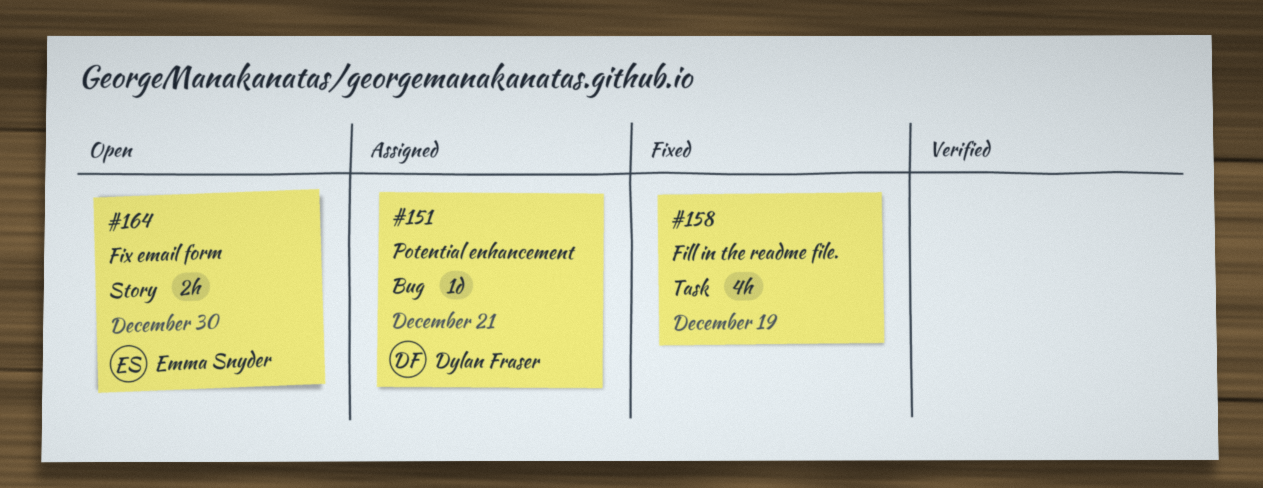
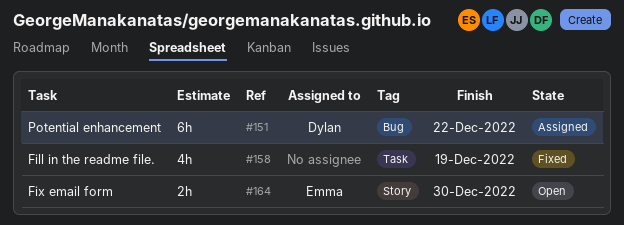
#151, estimate: 1d -> 6h
#151, due: Dec 21 -> Dec 22

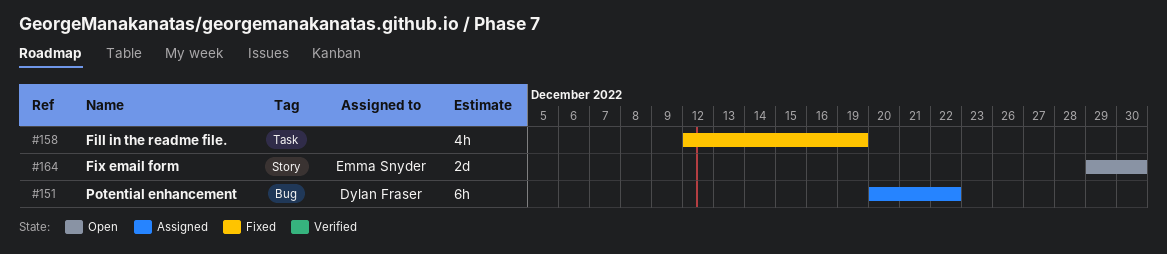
#164, estimate: 2h -> 2d

